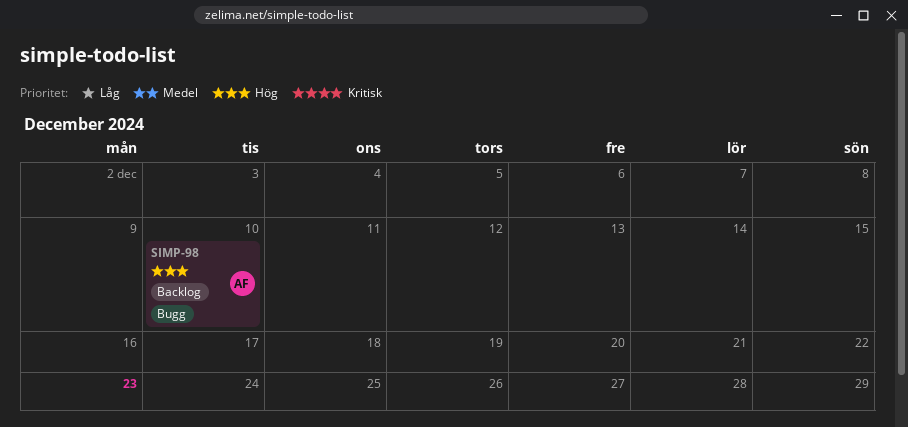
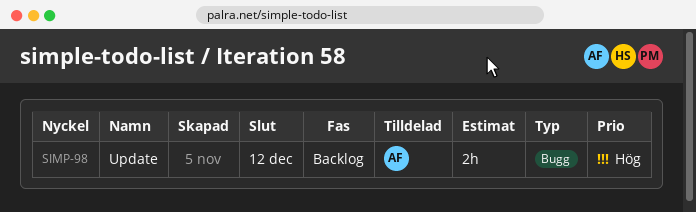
SIMP-98, due: Dec 10 -> Dec 12

